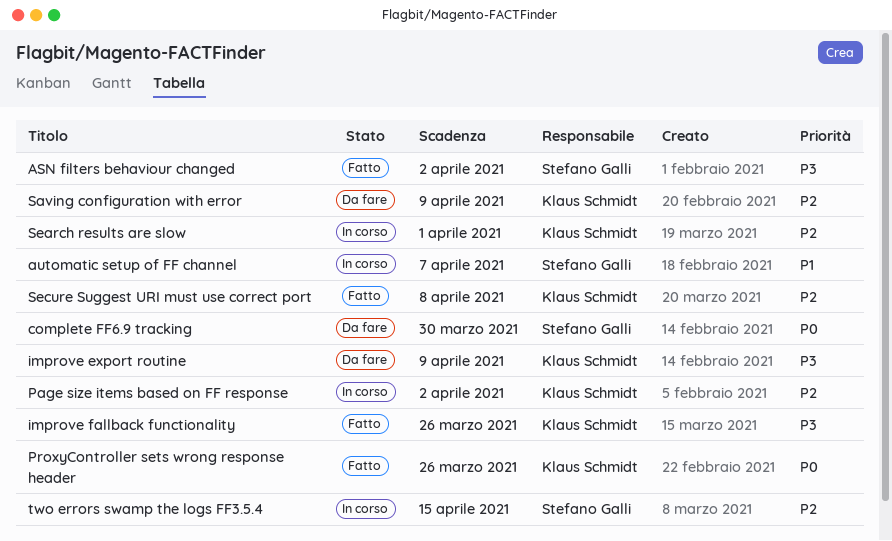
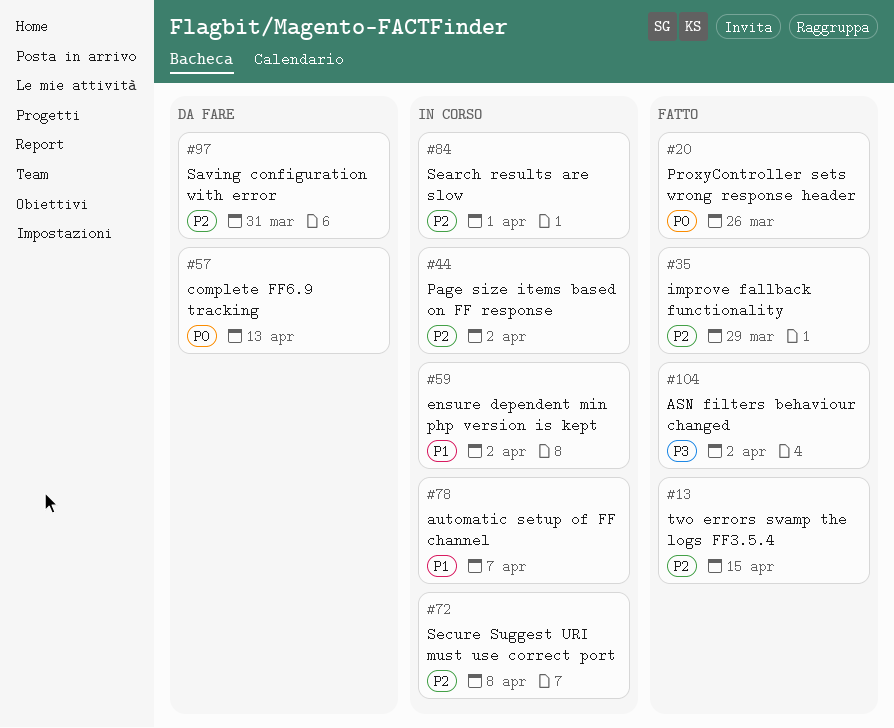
complete FF6.9 tracking, due: Mar 30 -> Apr 13
ensure dependent min php version is kept: none -> present
improve export routine: present -> none
improve fallback functionality, priority: P3 -> P2
improve fallback functionality, due: Mar 26 -> Mar 29
Saving configuration with error, due: Apr 9 -> Mar 31
Secure Suggest URI must use correct port, status: Fatto -> In corso
two errors swamp the logs FF3.5.4, status: In corso -> Fatto

